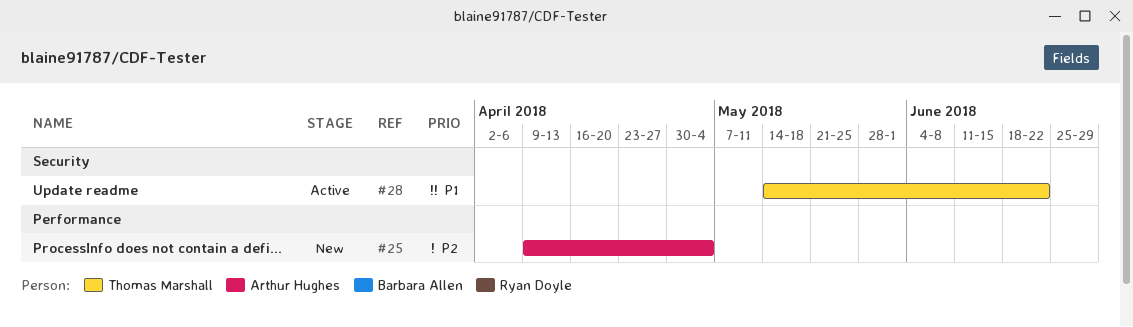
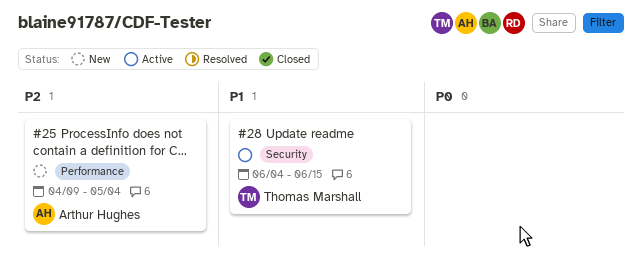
#28, start: May 14 -> Jun 4
#28, due: Jun 22 -> Jun 15

